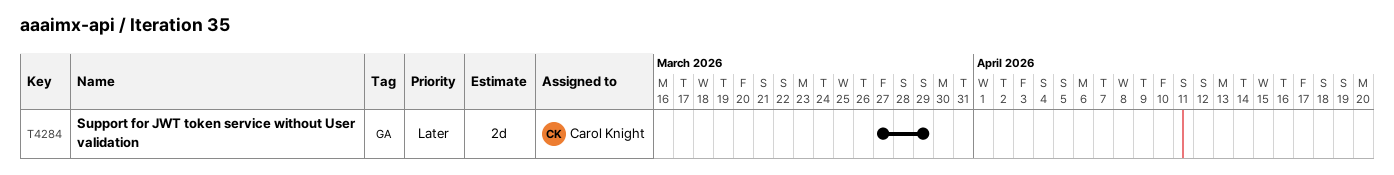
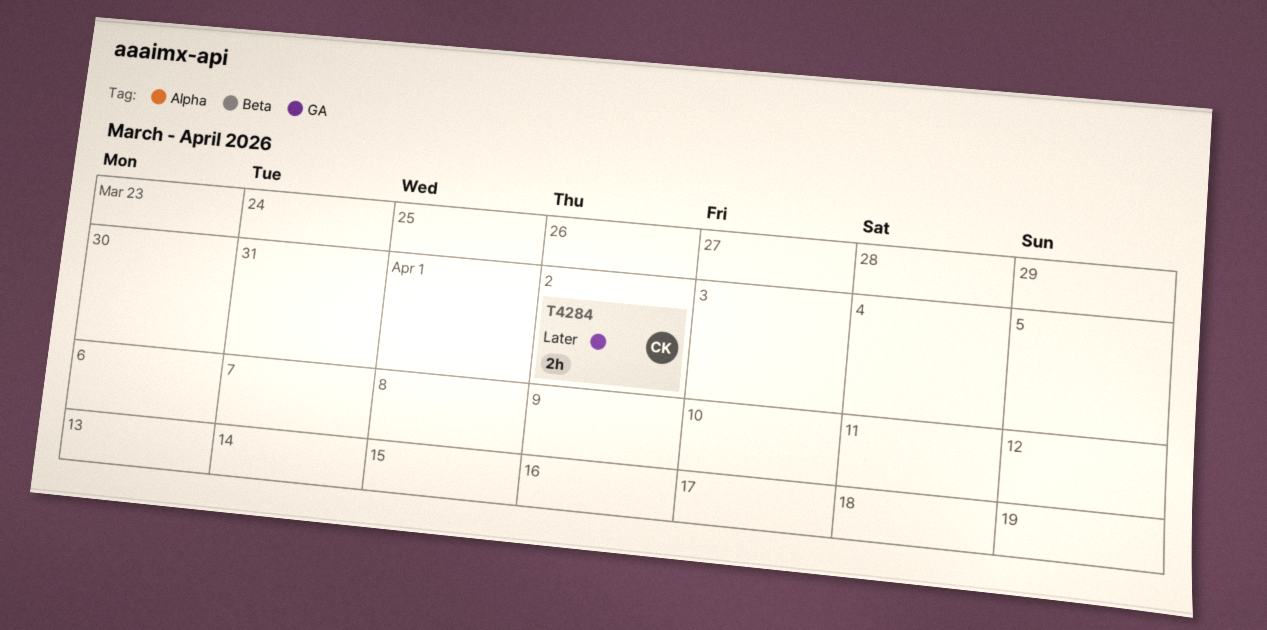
T4284, estimate: 2d -> 2h
T4284, due: Mar 29 -> Apr 2

